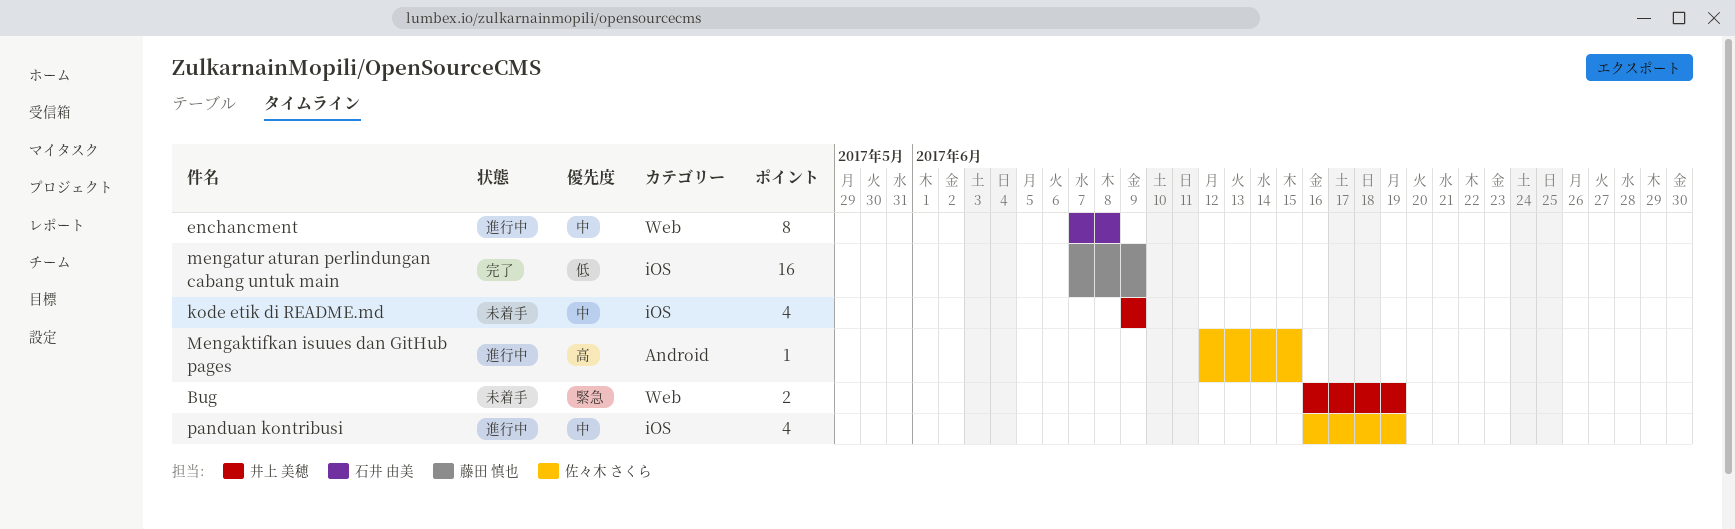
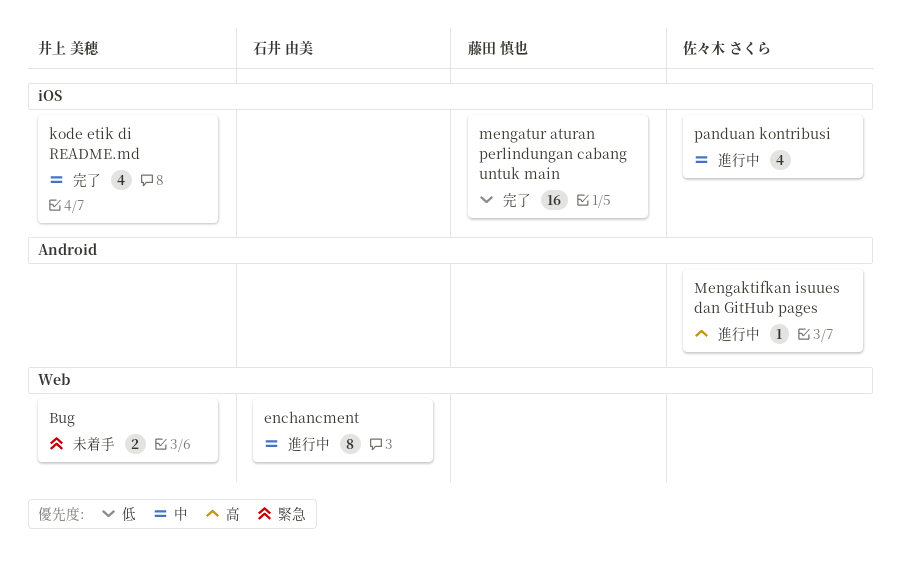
kode etik di README.md, status: 未着手 -> 完了

